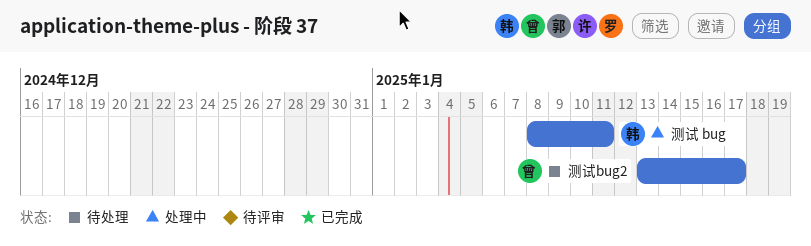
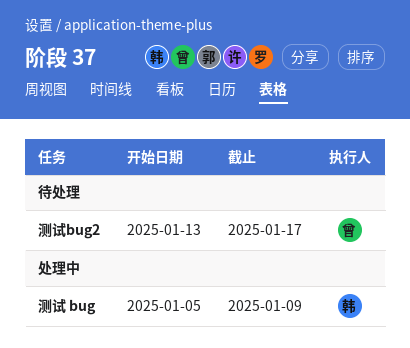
测试 bug, start: Jan 8 -> Jan 5
测试 bug, due: Jan 11 -> Jan 9

